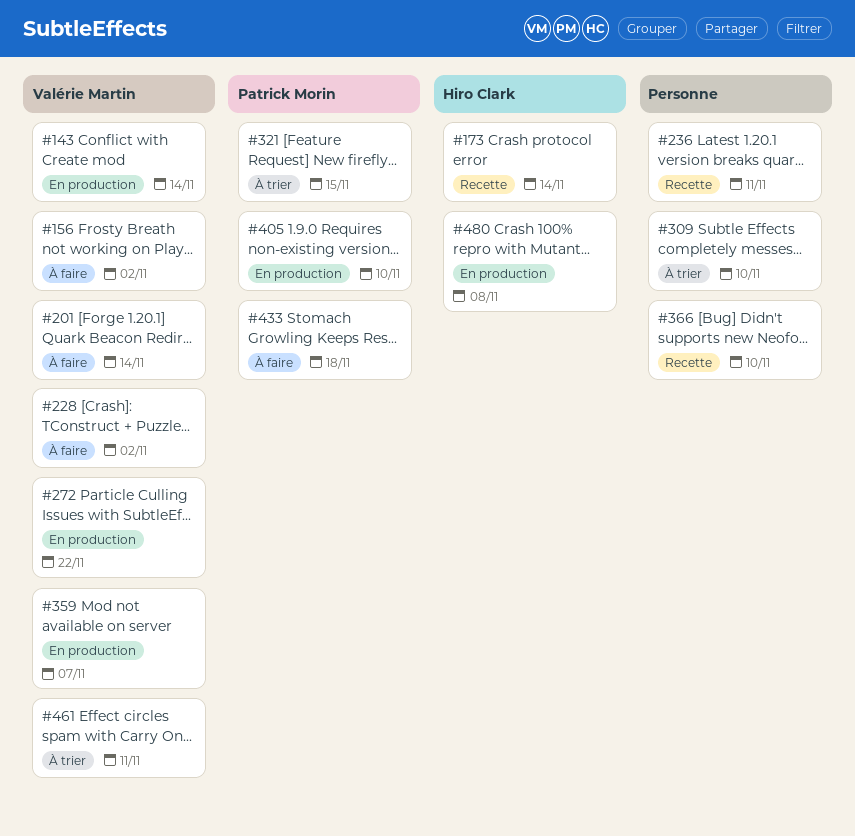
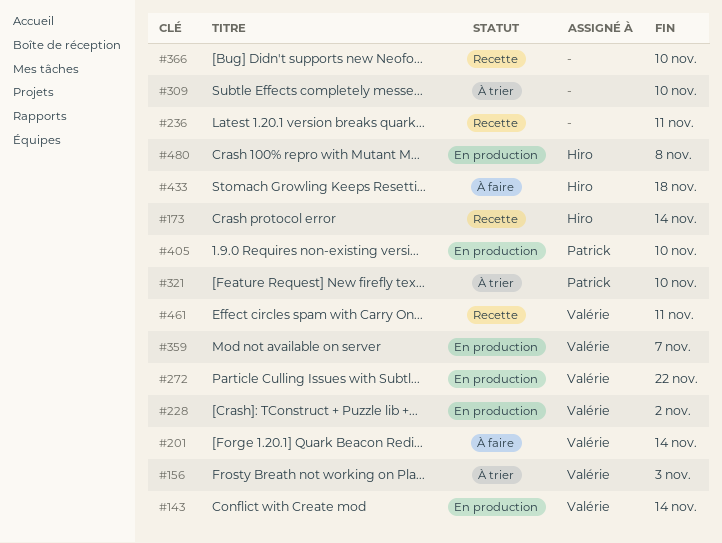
#156, status: À faire -> À trier
#156, due: Nov 2 -> Nov 3
#228, status: À faire -> En production
#321, due: Nov 15 -> Nov 10
#433, owner: Patrick Morin -> Hiro Clark
#461, status: À trier -> Recette

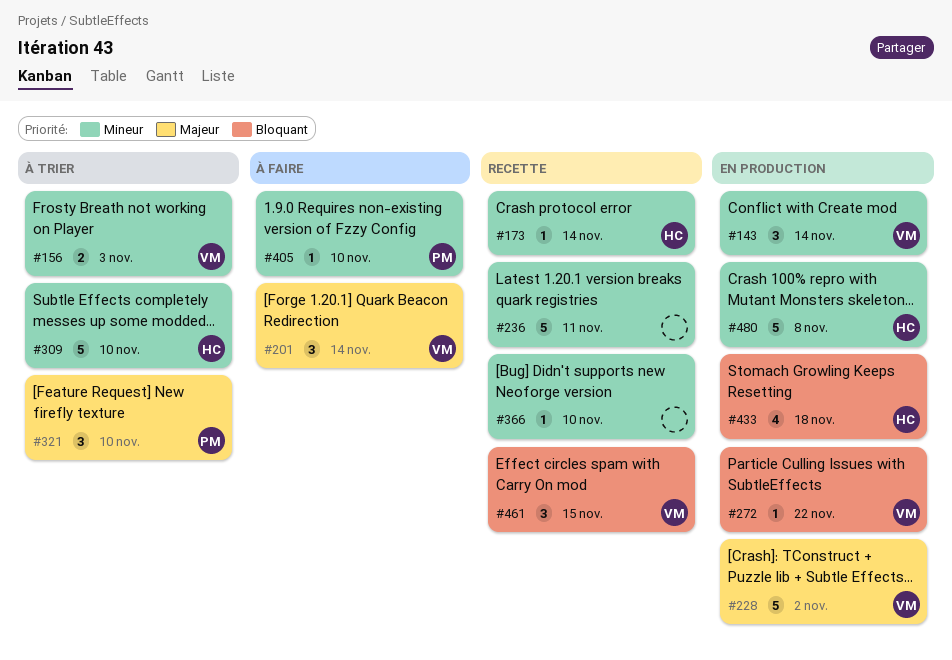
#309, owner: none -> Hiro
#359: present -> none
#405, status: En production -> À faire
#433, status: À faire -> En production
#461, due: Nov 11 -> Nov 15

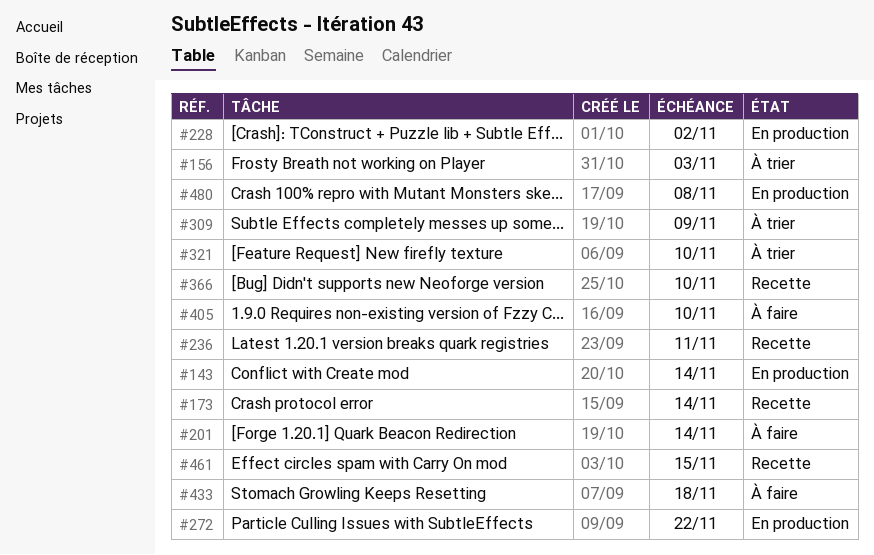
#309, due: Nov 10 -> Nov 9
#433, status: En production -> À faire

